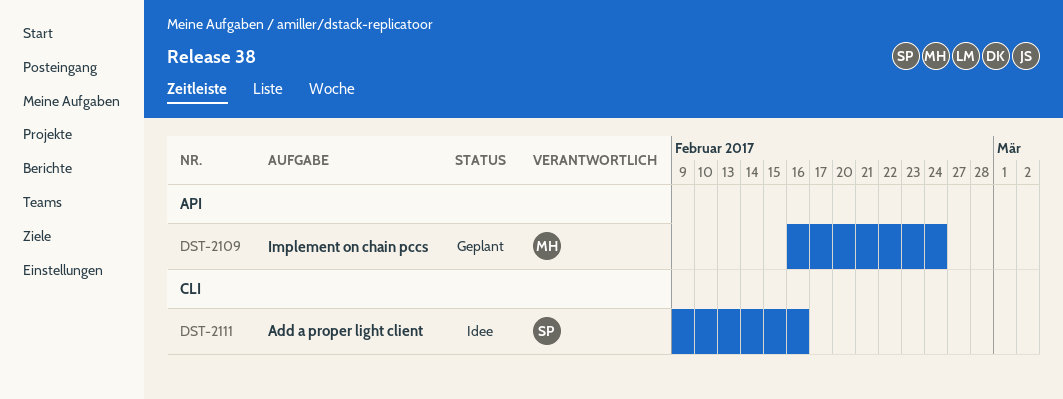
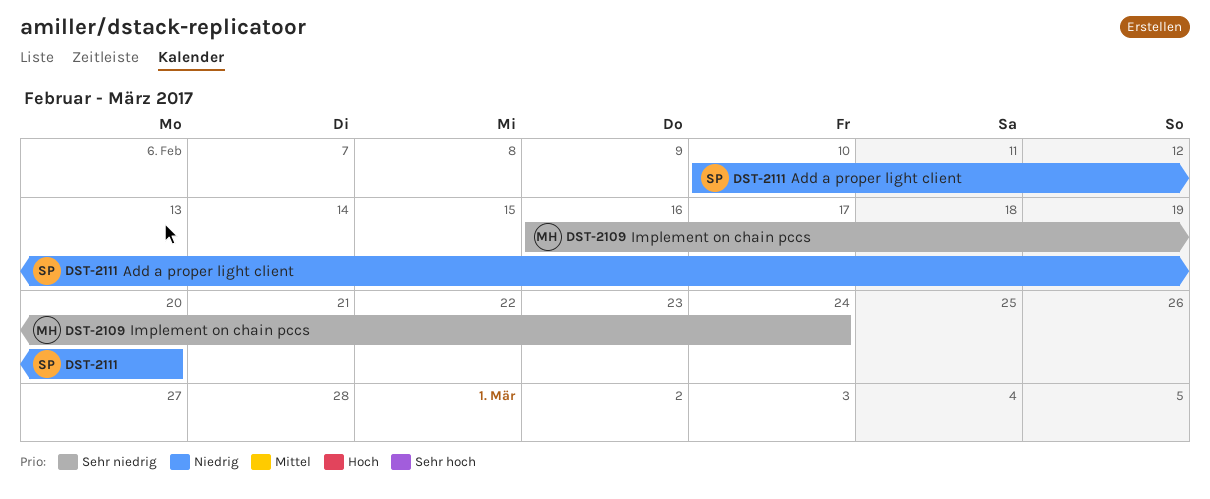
DST-2111, start: Feb 9 -> Feb 10
DST-2111, due: Feb 16 -> Feb 20

